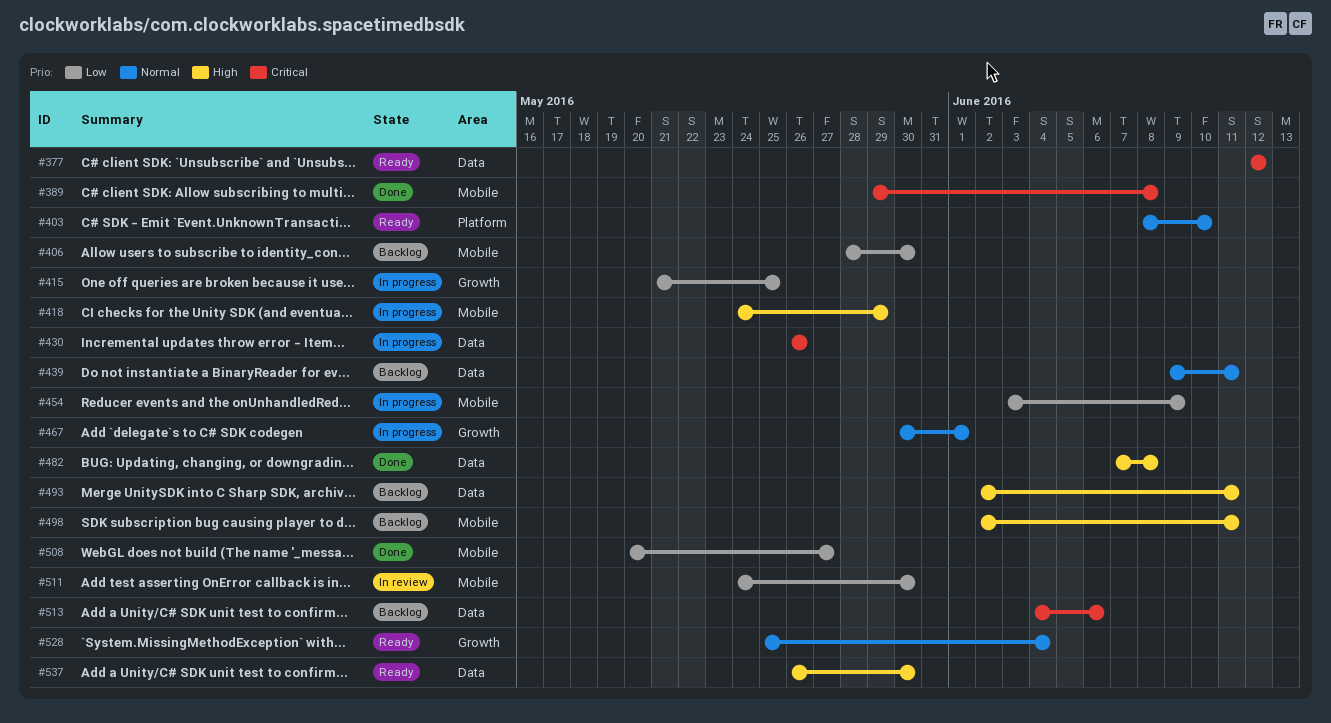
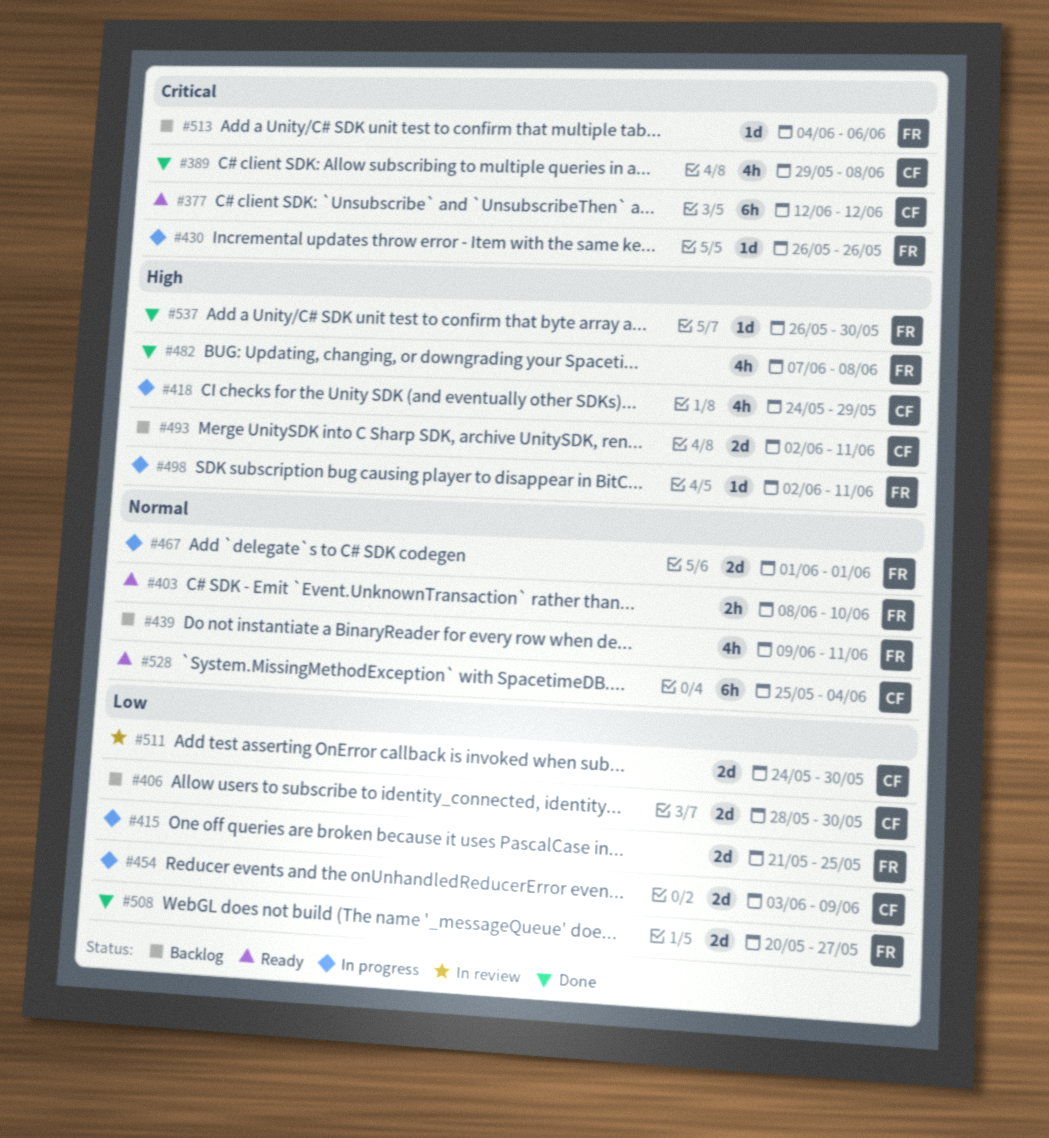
#467, start: May 30 -> Jun 1
#498, status: Backlog -> In progress
#537, status: Ready -> Done

